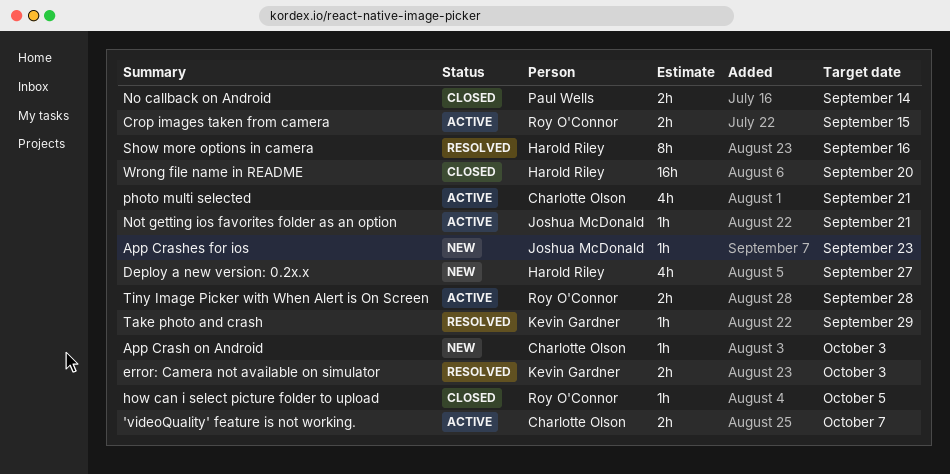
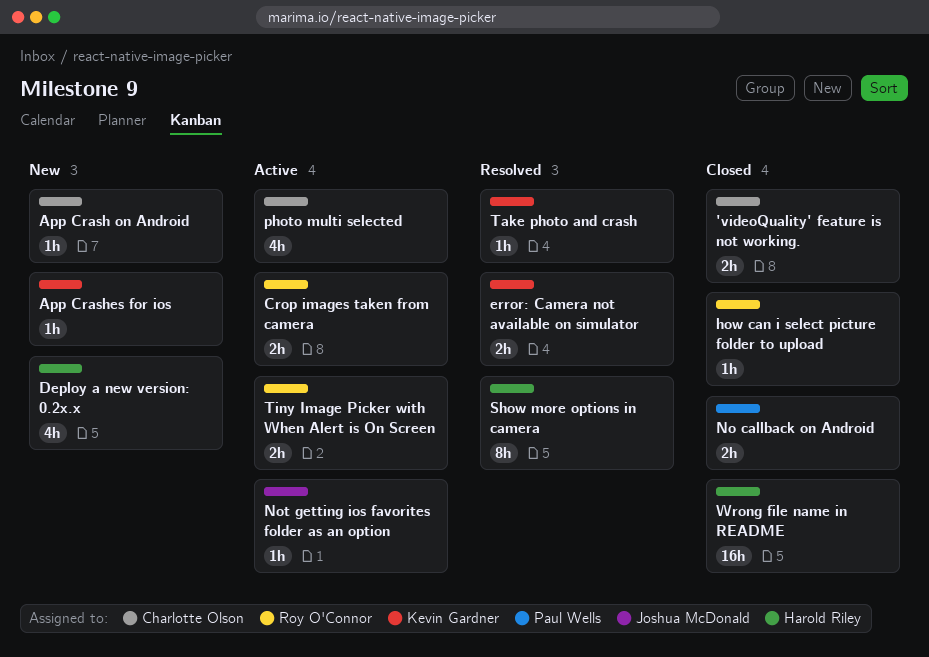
'videoQuality' feature is not working., status: Active -> Closed
App Crashes for ios, owner: Joshua McDonald -> Kevin Gardner

